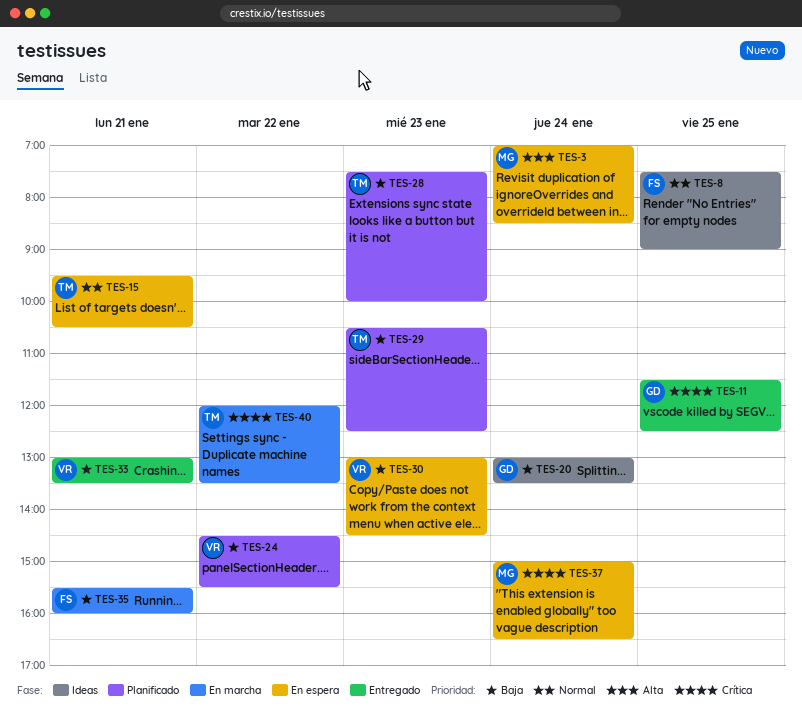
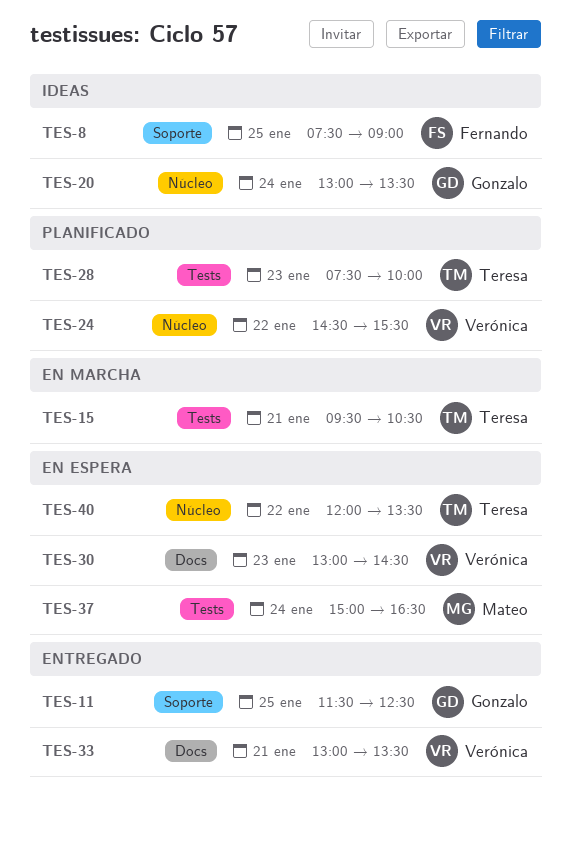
TES-3: present -> none
TES-15, status: En espera -> En marcha
TES-29: present -> none
TES-35: present -> none
TES-40, status: En marcha -> En espera

